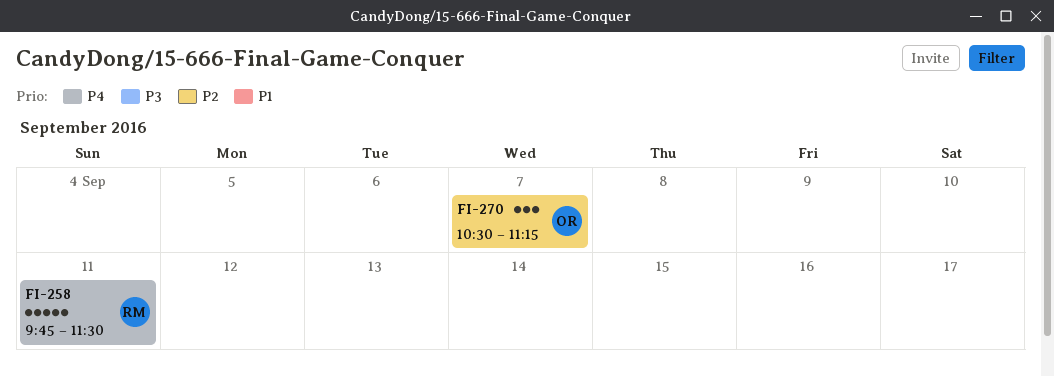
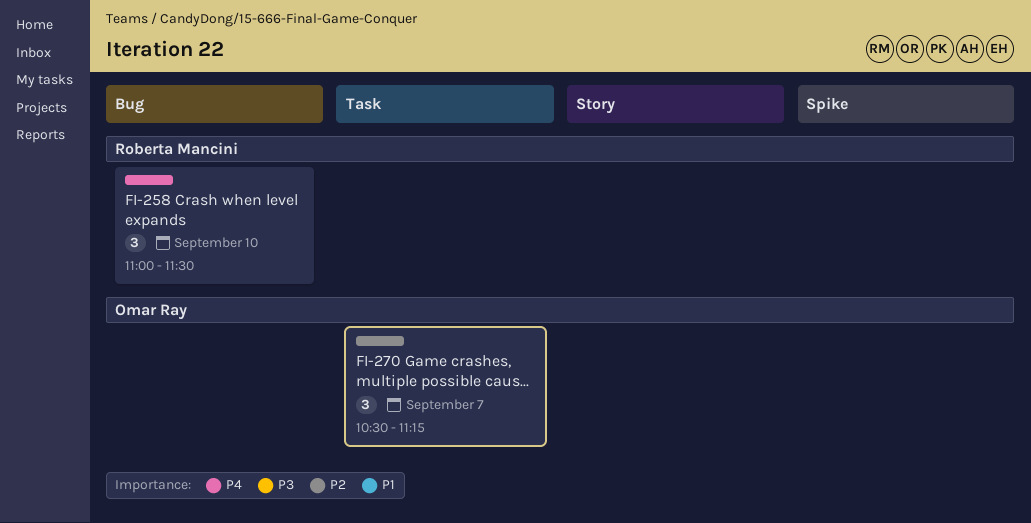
FI-258, estimate: 5 -> 3
FI-258, day: Sep 11 -> Sep 10
FI-258, begins: 09:45 -> 11:00

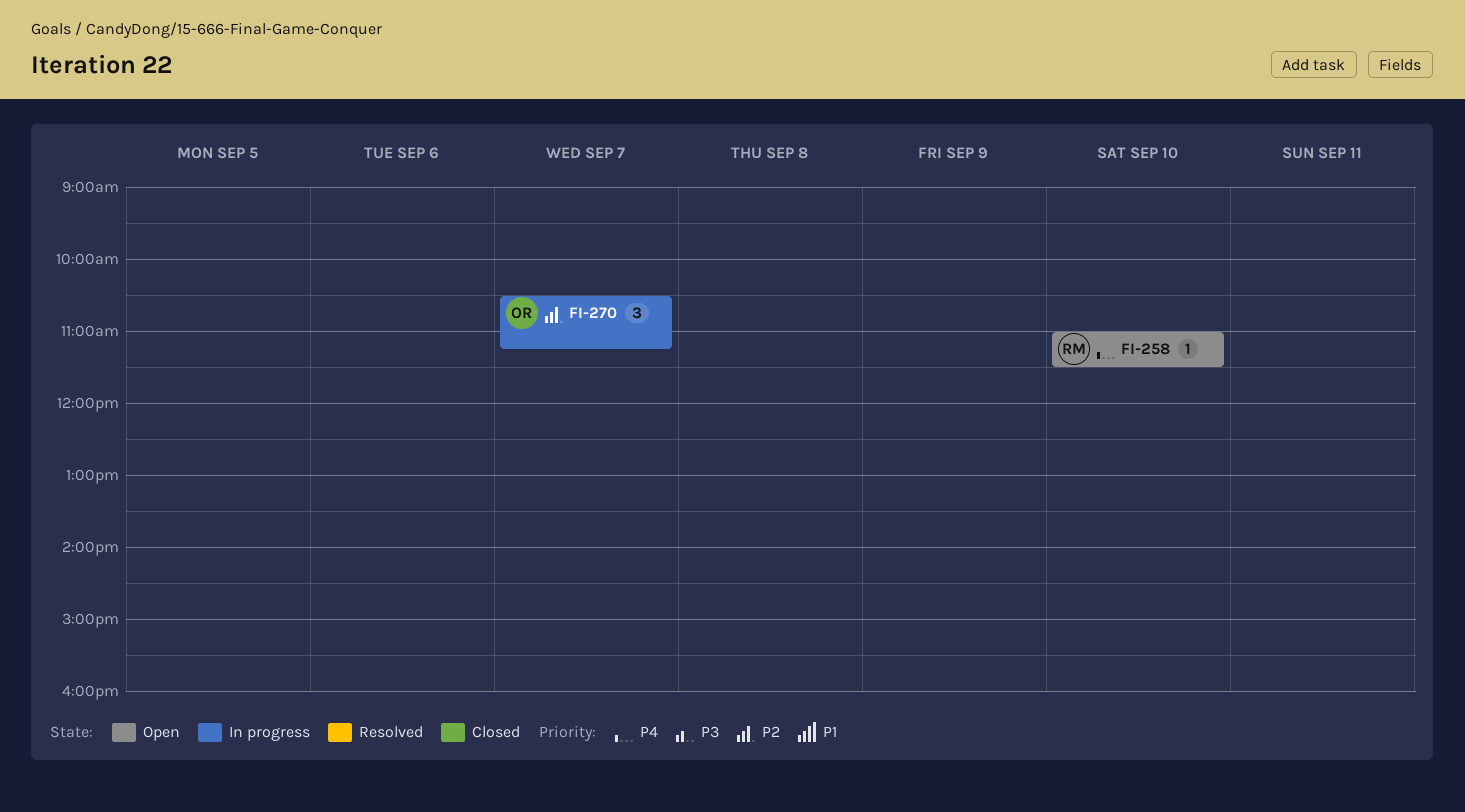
FI-258, estimate: 3 -> 1

